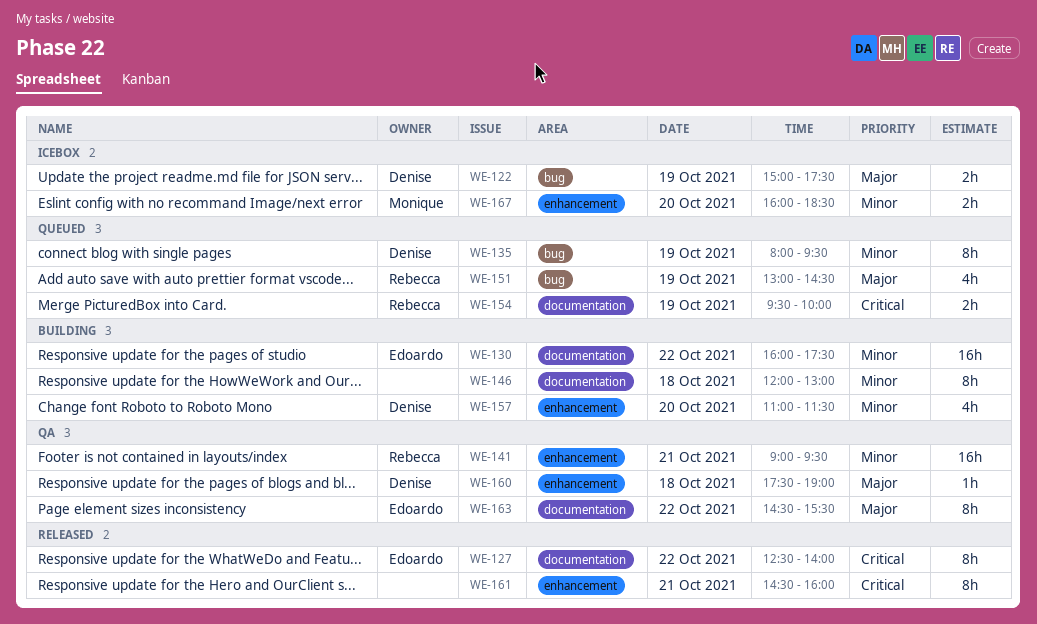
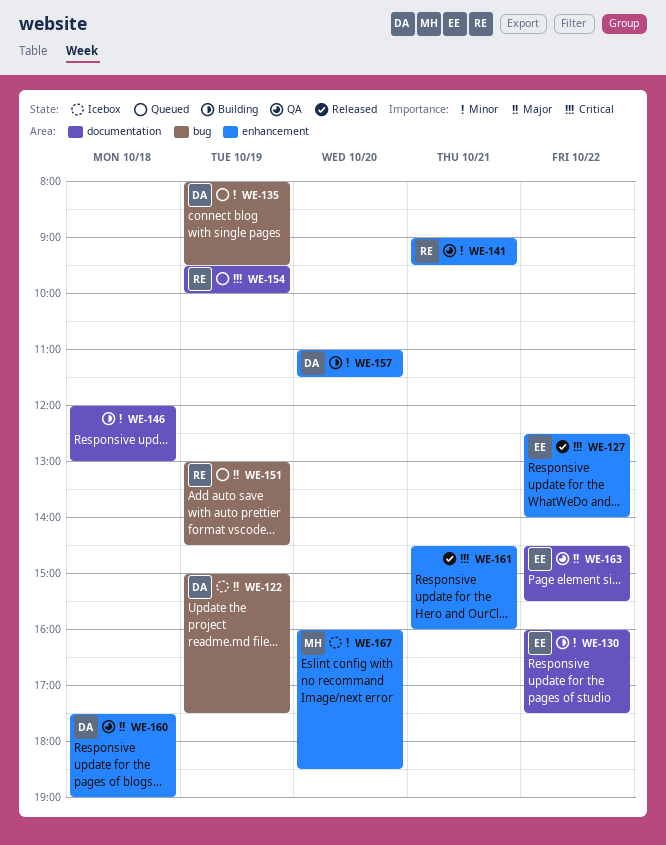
WE-127, label: documentation -> enhancement

